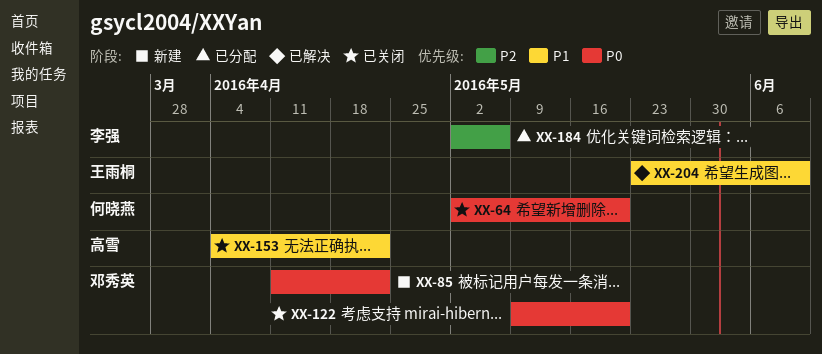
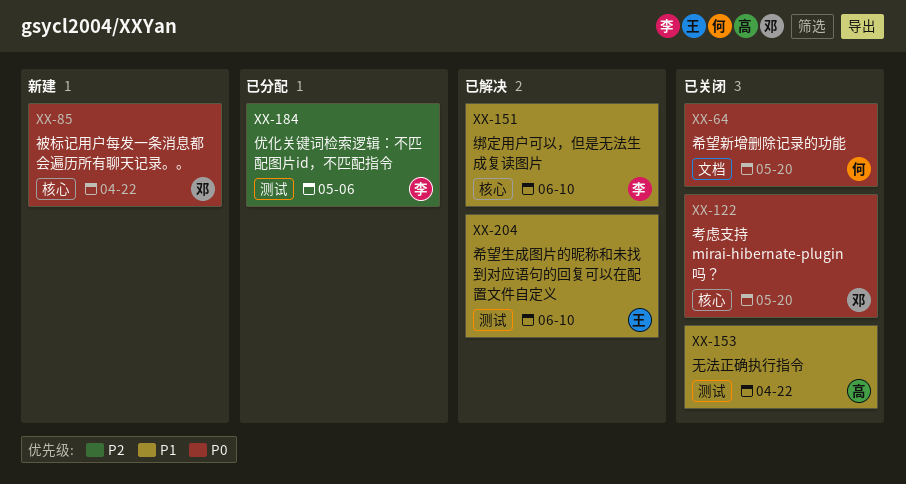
XX-151: none -> present

